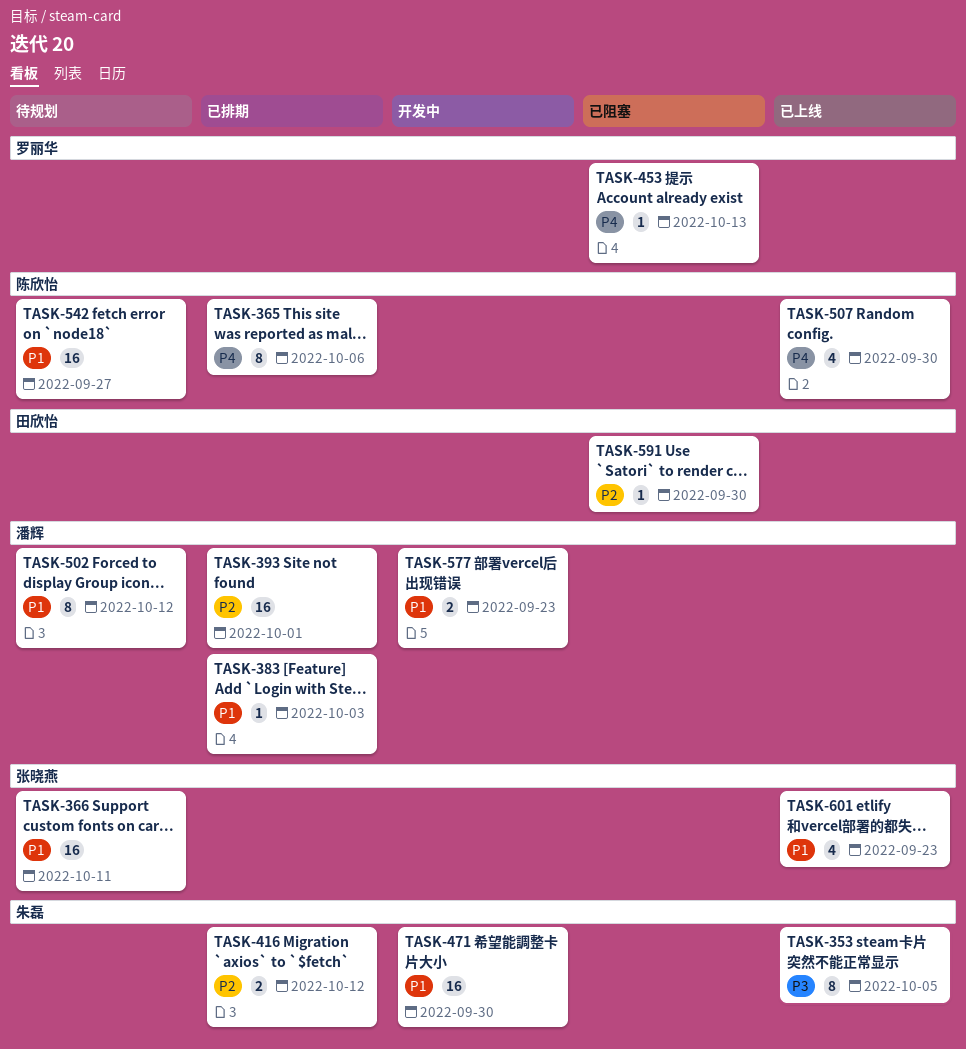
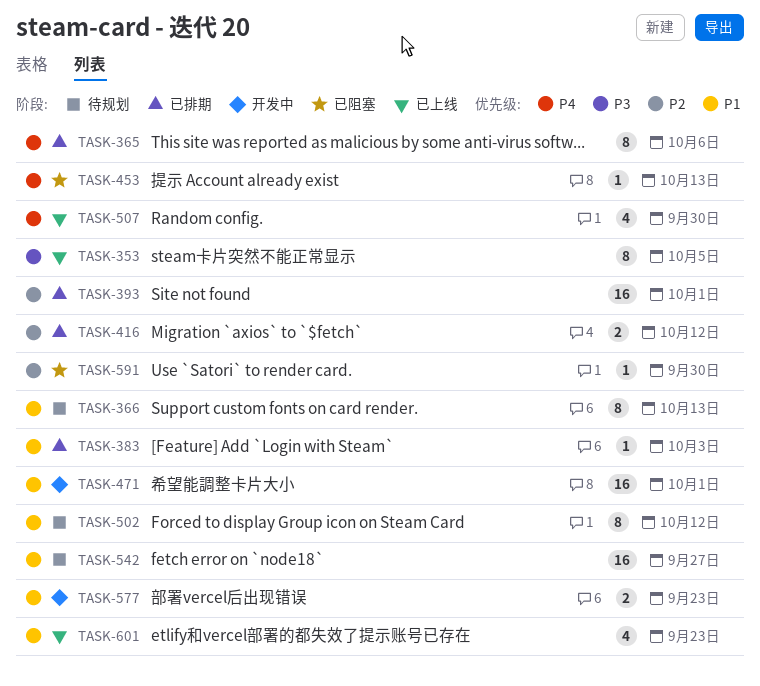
TASK-366, estimate: 16 -> 8
TASK-366, due: Oct 11 -> Oct 13
TASK-471, due: Sep 30 -> Oct 1

